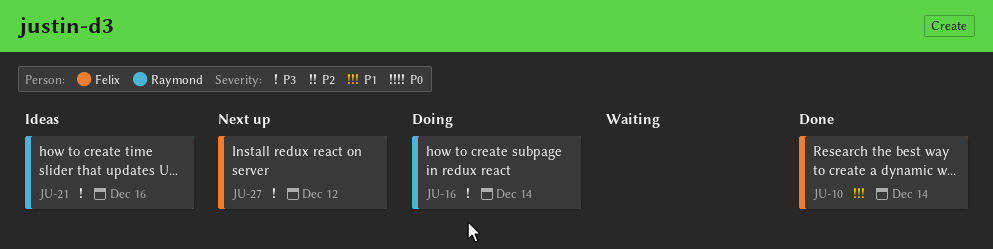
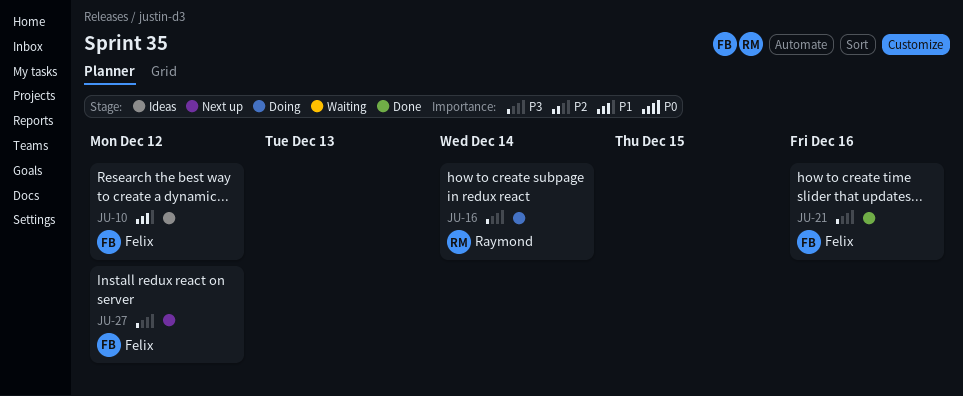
JU-10, status: Done -> Ideas
JU-10, due: Dec 14 -> Dec 12
JU-21, status: Ideas -> Done
JU-21, owner: Raymond -> Felix

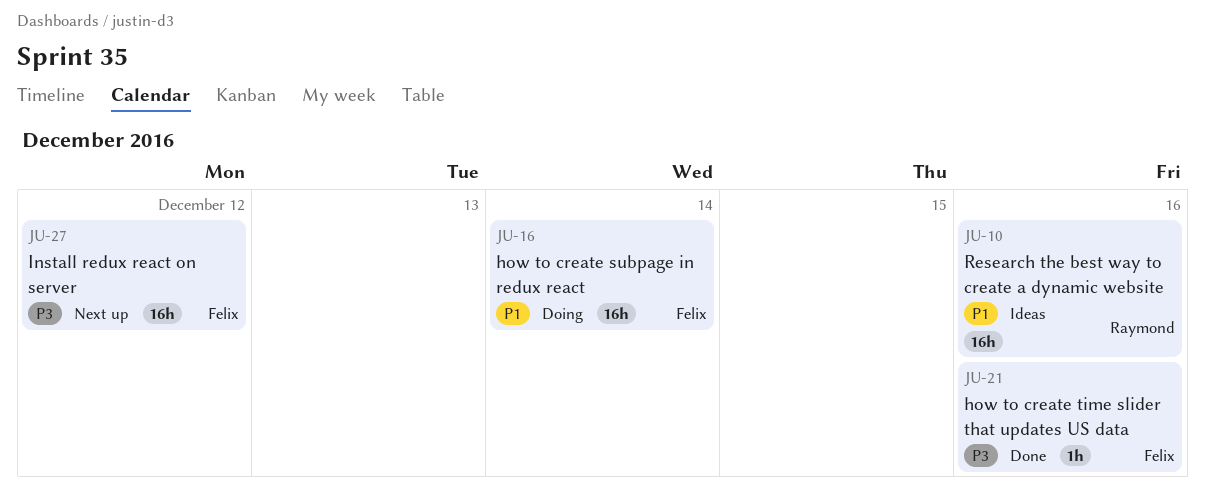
JU-10, owner: Felix -> Raymond
JU-10, due: Dec 12 -> Dec 16
JU-16, owner: Raymond -> Felix
JU-16, priority: P3 -> P1

